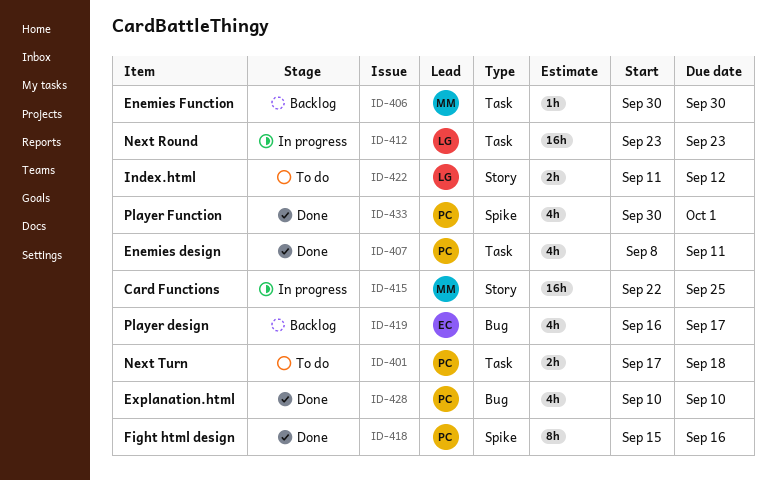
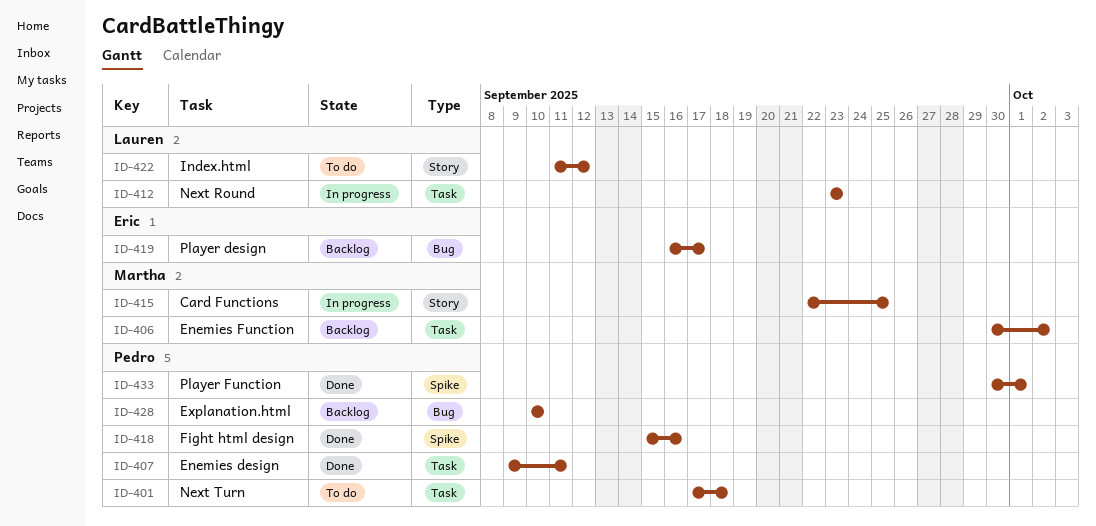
ID-406, due: Sep 30 -> Oct 2
ID-407, start: Sep 8 -> Sep 9
ID-428, status: Done -> Backlog

